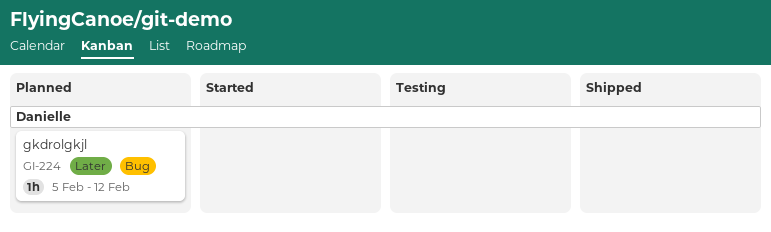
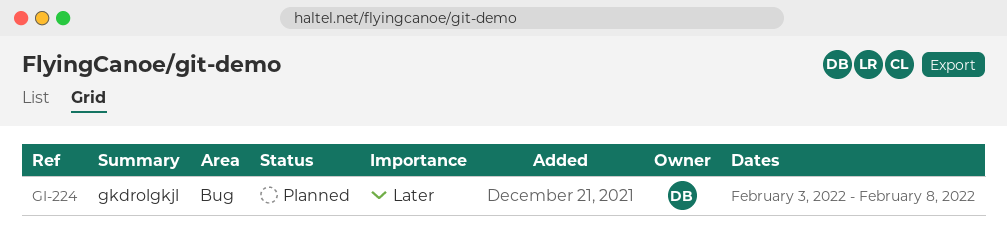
GI-224, start: Feb 5 -> Feb 3
GI-224, due: Feb 12 -> Feb 8

